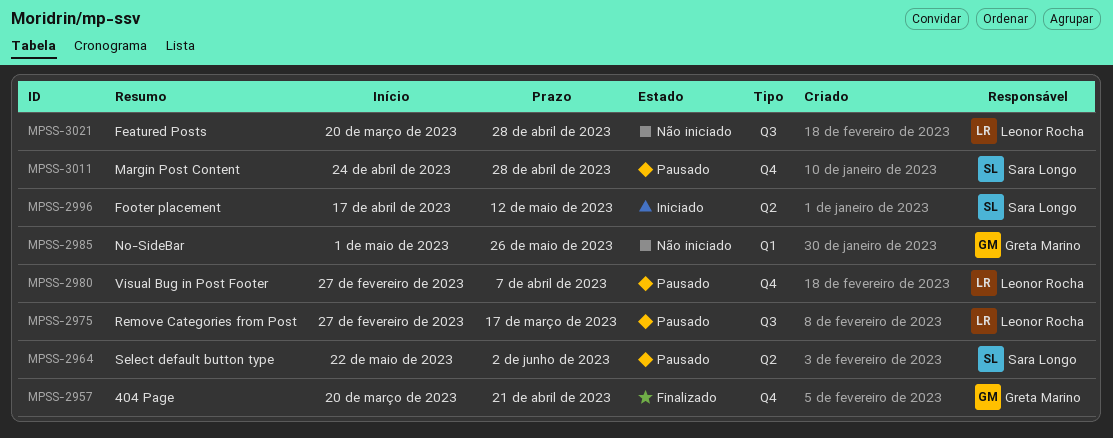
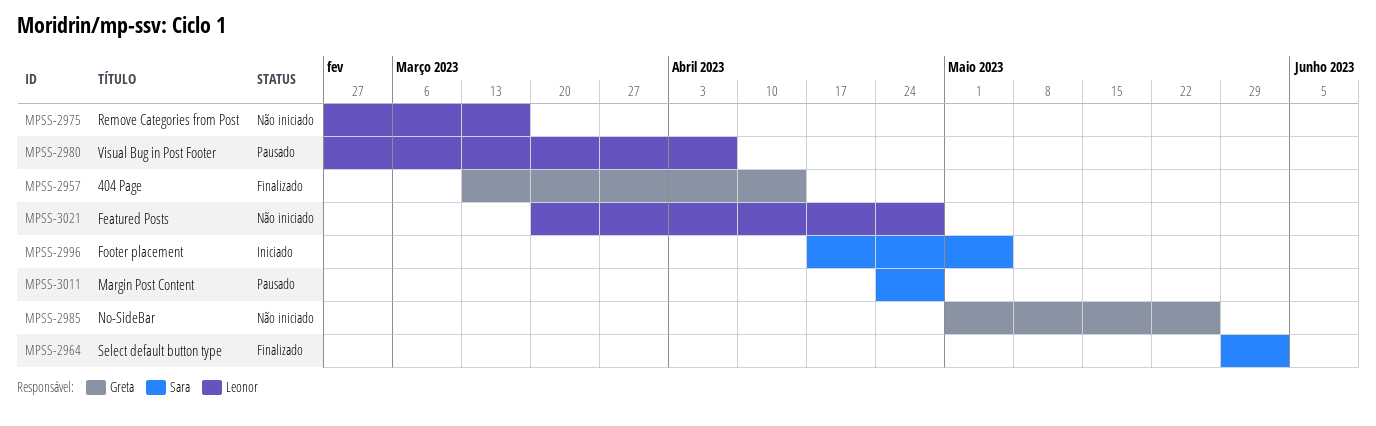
MPSS-2957, start: Mar 20 -> Mar 13
MPSS-2957, due: Apr 21 -> Apr 14
MPSS-2964, status: Pausado -> Finalizado
MPSS-2964, start: May 22 -> May 29
MPSS-2975, status: Pausado -> Não iniciado
MPSS-2996, due: May 12 -> May 5

